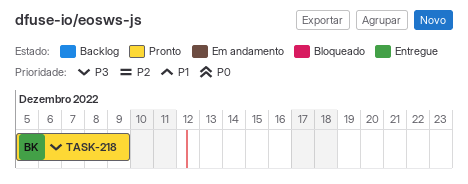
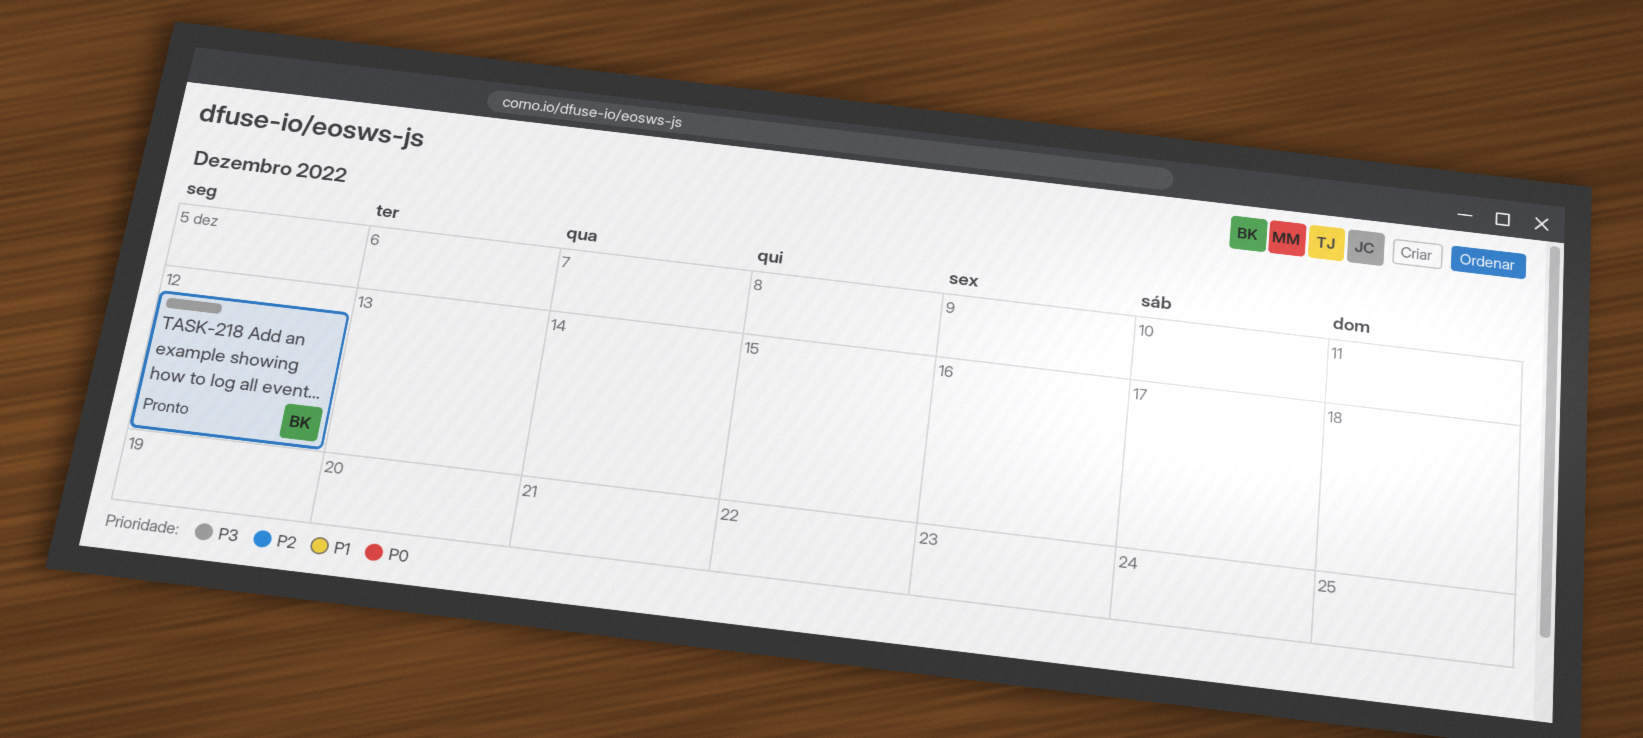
TASK-218, due: Dec 9 -> Dec 12

